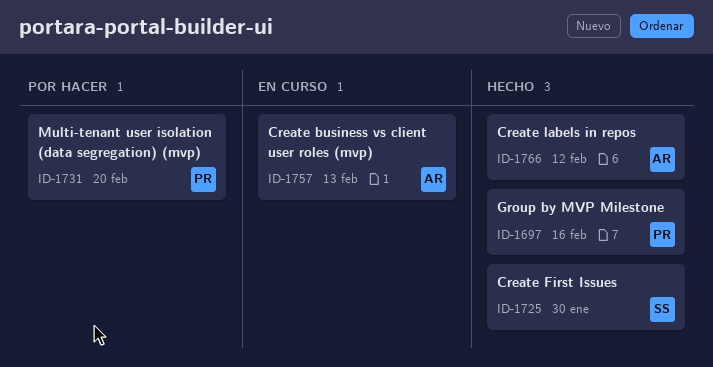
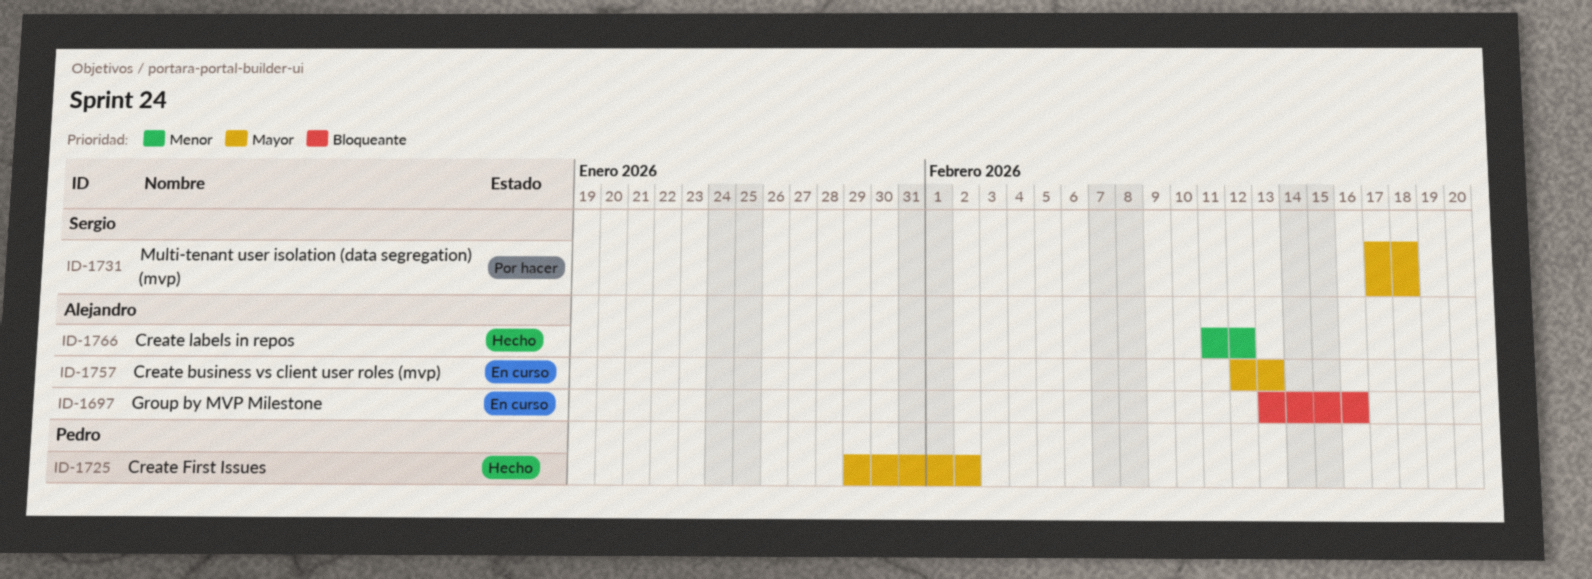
ID-1697, status: Hecho -> En curso
ID-1697, owner: Pedro -> Alejandro
ID-1725, owner: Sergio -> Pedro
ID-1725, due: Jan 30 -> Feb 2
ID-1731, owner: Pedro -> Sergio
ID-1731, due: Feb 20 -> Feb 18

